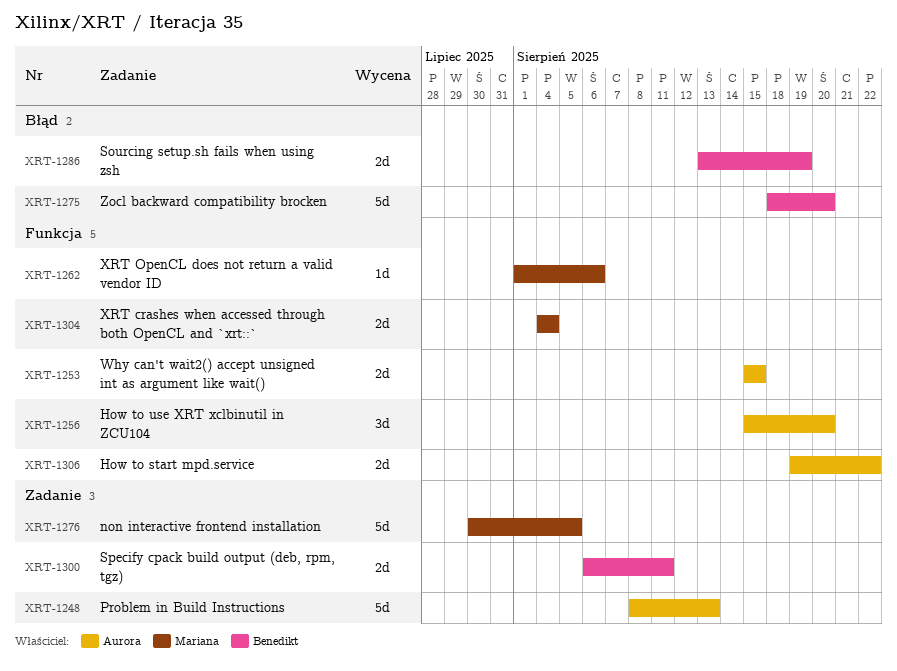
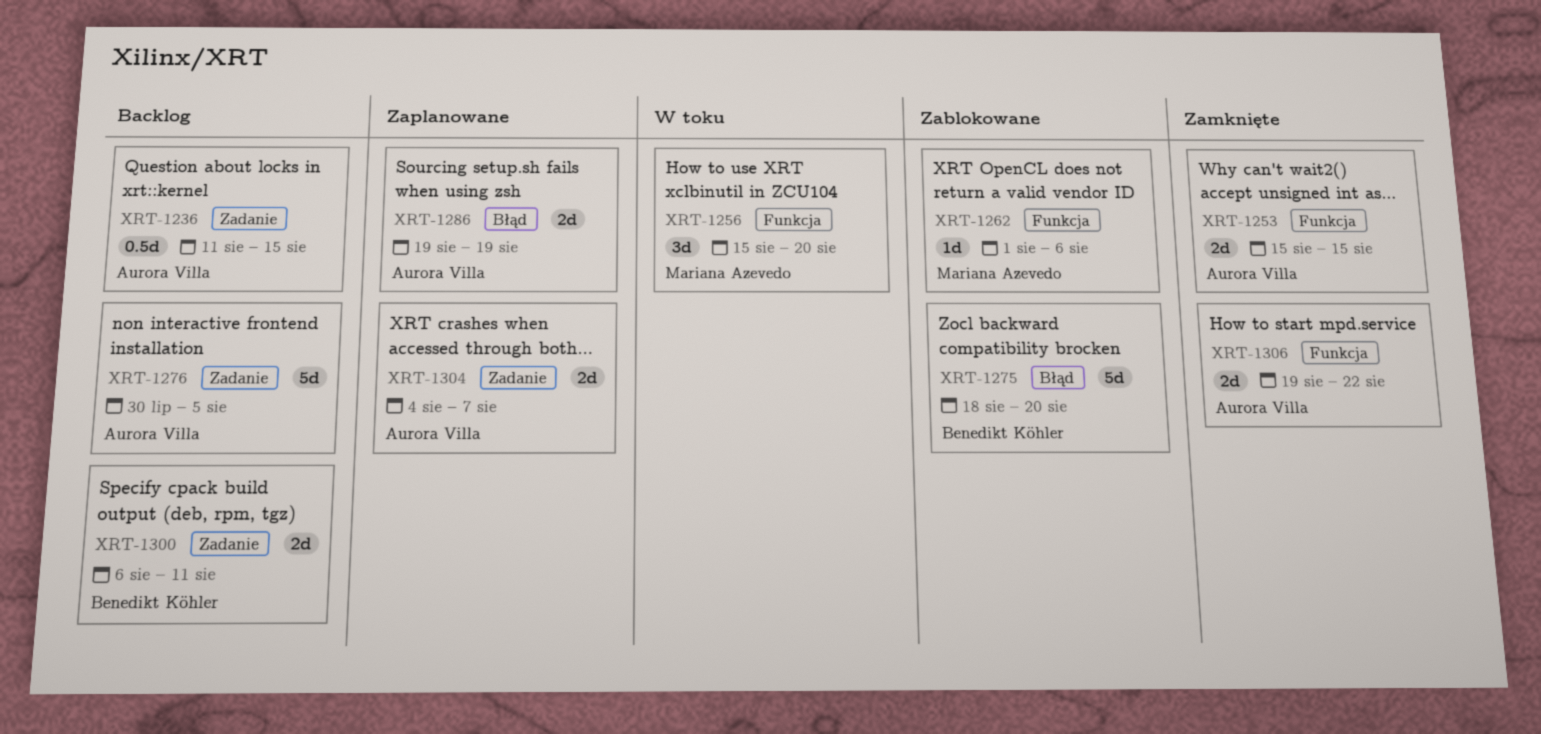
XRT-1236: none -> present
XRT-1248: present -> none
XRT-1256, owner: Aurora Villa -> Mariana Azevedo
XRT-1276, owner: Mariana Azevedo -> Aurora Villa
XRT-1286, owner: Benedikt Köhler -> Aurora Villa
XRT-1286, start: Aug 13 -> Aug 19
XRT-1304, owner: Mariana Azevedo -> Aurora Villa
XRT-1304, label: Funkcja -> Zadanie
XRT-1304, due: Aug 4 -> Aug 7

